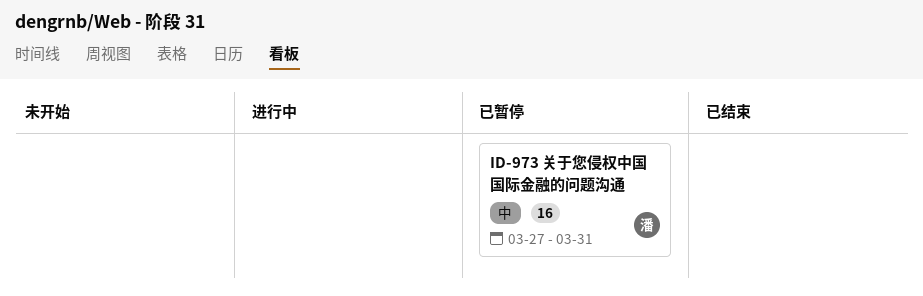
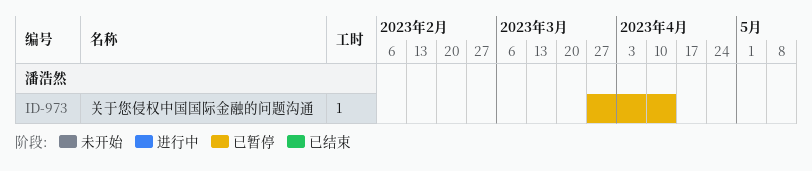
ID-973, estimate: 16 -> 1
ID-973, due: Mar 31 -> Apr 14

